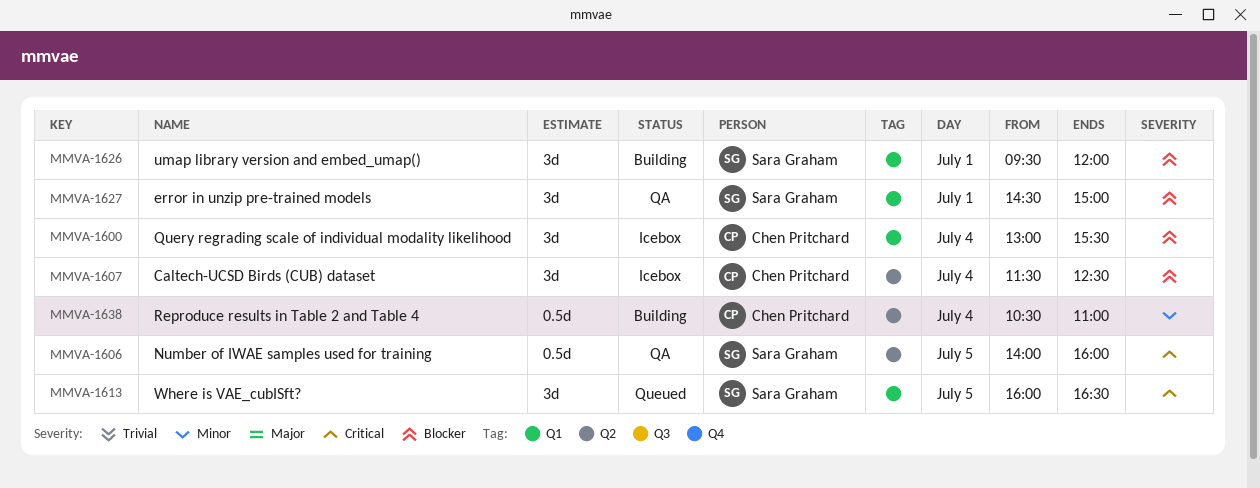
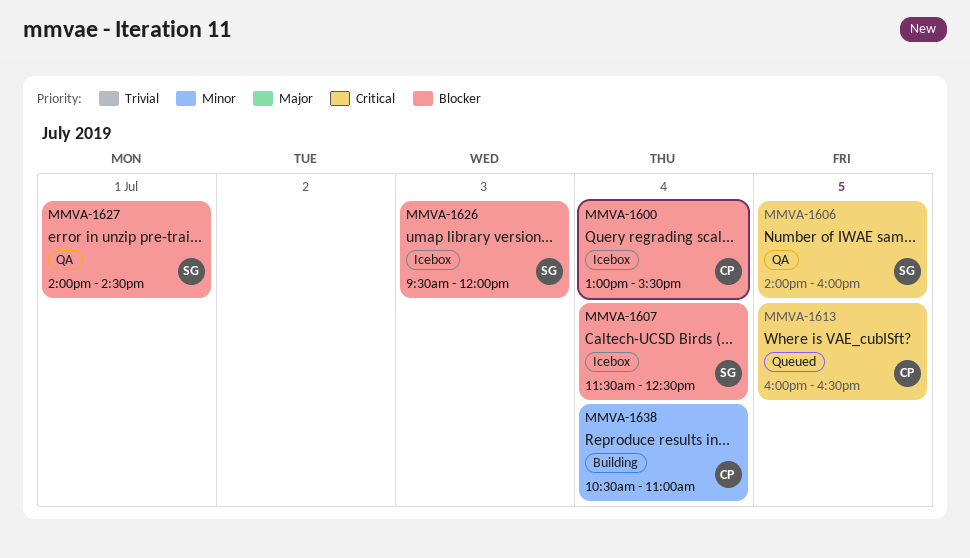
MMVA-1607, owner: Chen Pritchard -> Sara Graham
MMVA-1613, owner: Sara Graham -> Chen Pritchard
MMVA-1626, status: Building -> Icebox
MMVA-1626, day: Jul 1 -> Jul 3
MMVA-1627, begins: 14:30 -> 14:00
MMVA-1627, ends: 15:00 -> 14:30

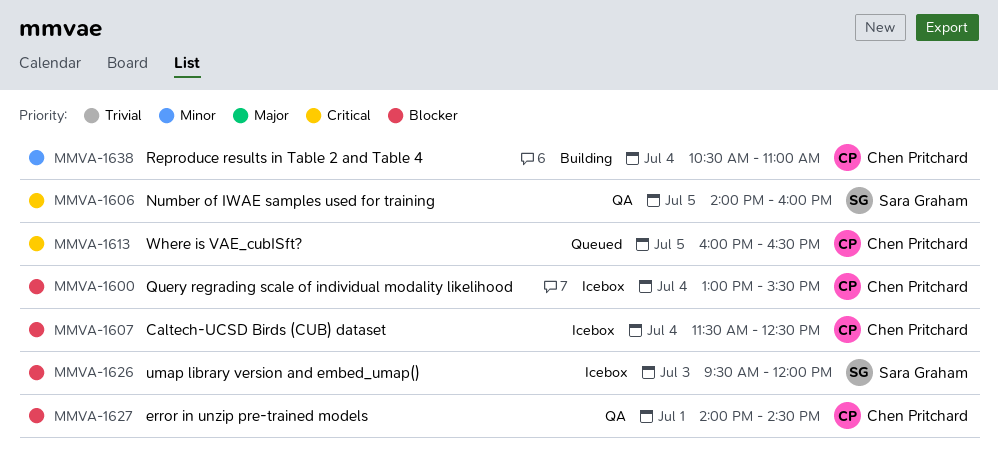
MMVA-1607, owner: Sara Graham -> Chen Pritchard
MMVA-1627, owner: Sara Graham -> Chen Pritchard

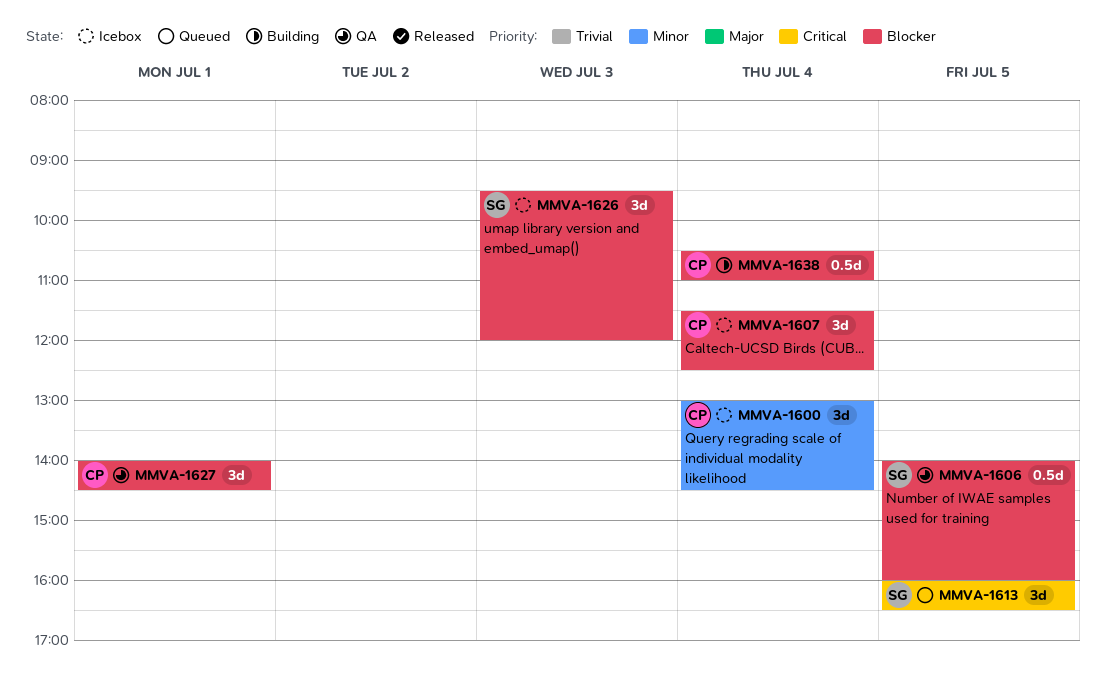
MMVA-1600, priority: Blocker -> Minor
MMVA-1600, ends: 15:30 -> 14:30
MMVA-1606, priority: Critical -> Blocker
MMVA-1613, owner: Chen Pritchard -> Sara Graham
MMVA-1638, priority: Minor -> Blocker

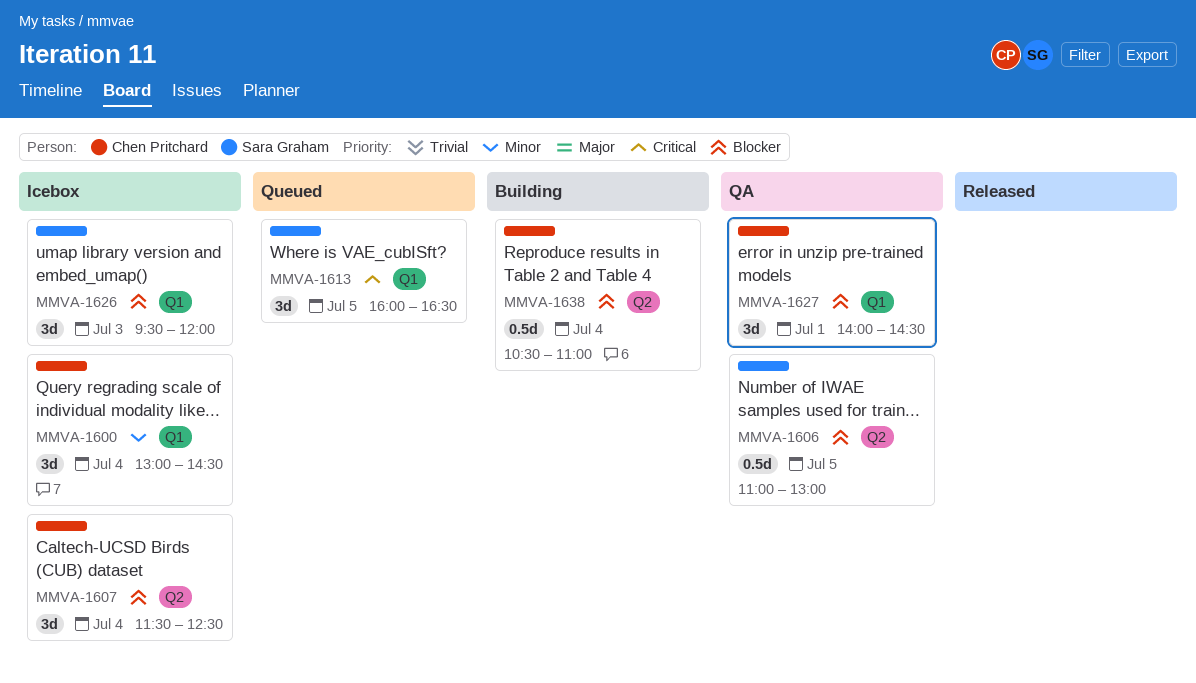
MMVA-1606, begins: 14:00 -> 11:00
MMVA-1606, ends: 16:00 -> 13:00

